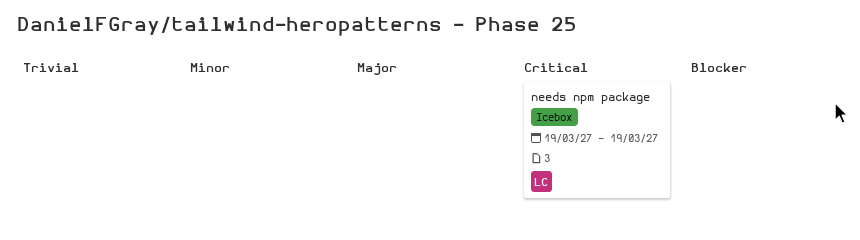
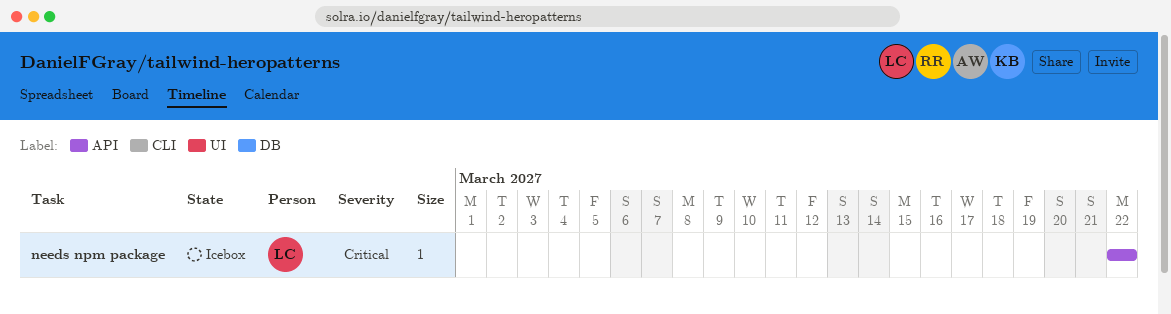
needs npm package, start: Mar 19 -> Mar 22
needs npm package, due: Mar 19 -> Mar 22

